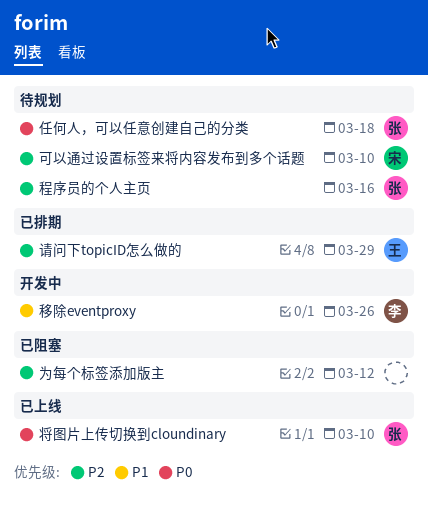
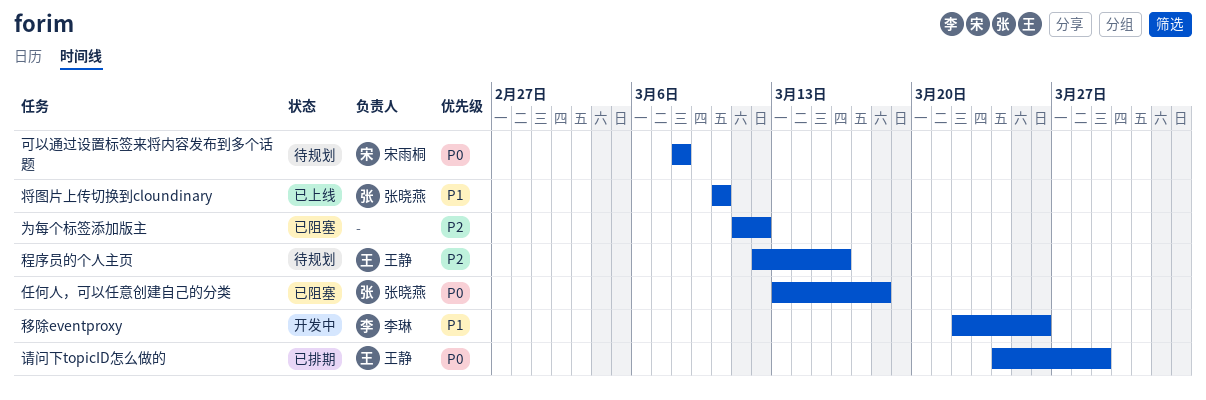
任何人，可以任意创建自己的分类, status: 待规划 -> 已阻塞
可以通过设置标签来将内容发布到多个话题, priority: P2 -> P0
可以通过设置标签来将内容发布到多个话题, due: Mar 10 -> Mar 8
将图片上传切换到cloundinary, priority: P0 -> P1
程序员的个人主页, owner: 张晓燕 -> 王静
请问下topicID怎么做的, priority: P2 -> P0

